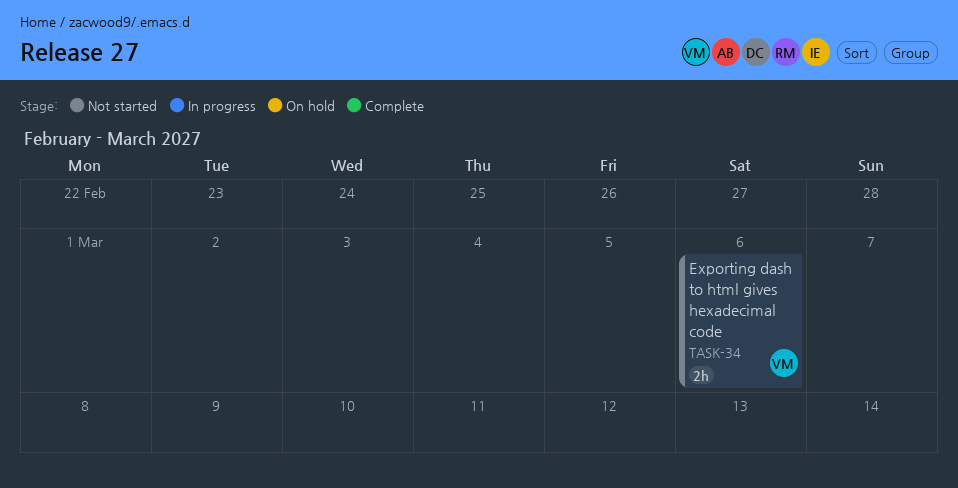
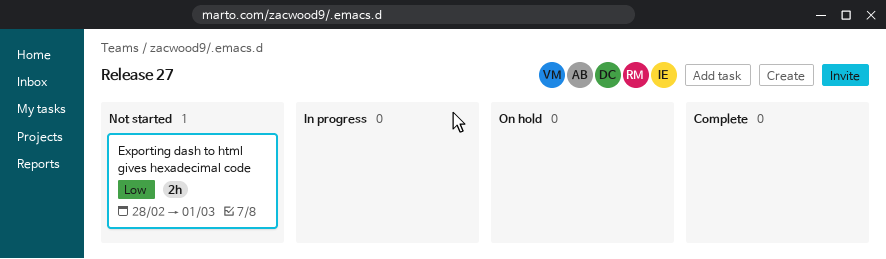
Exporting dash to html gives hexadecimal code, due: Mar 6 -> Mar 1

